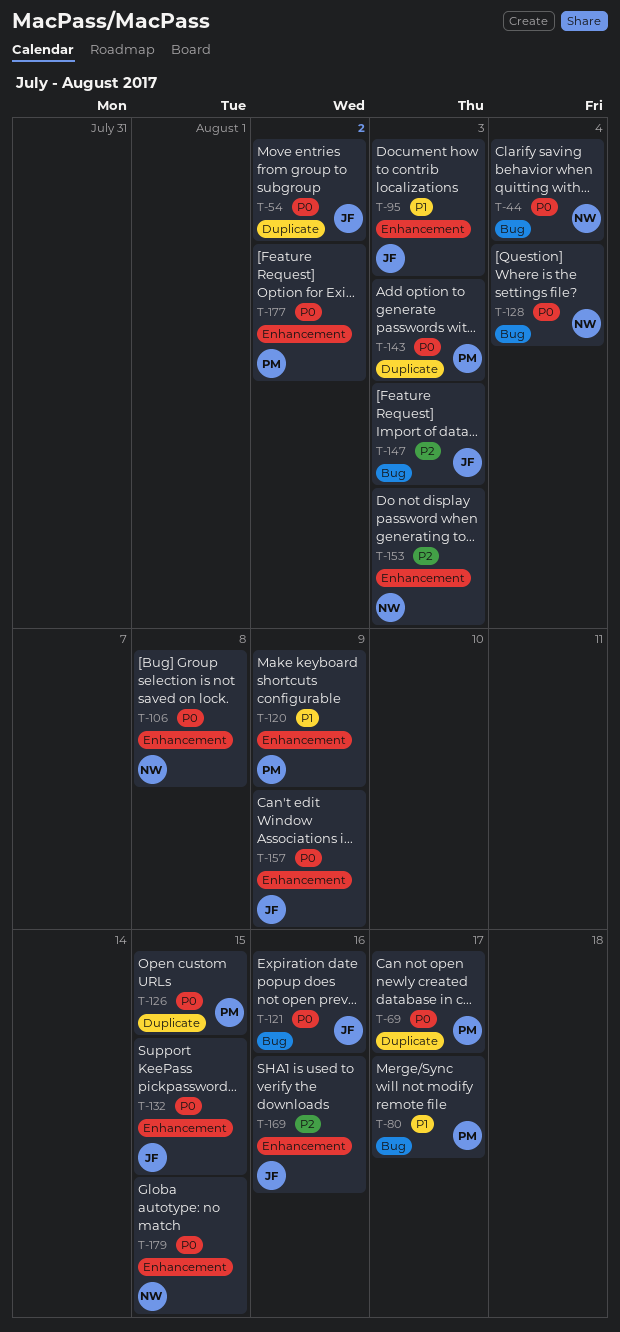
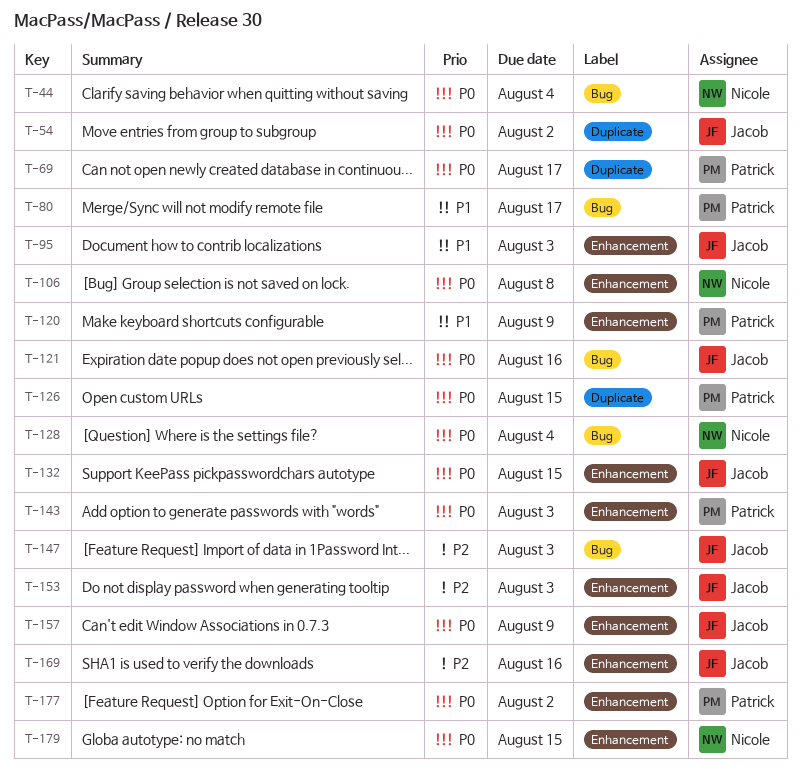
T-143, label: Duplicate -> Enhancement
T-153, owner: Nicole -> Jacob

